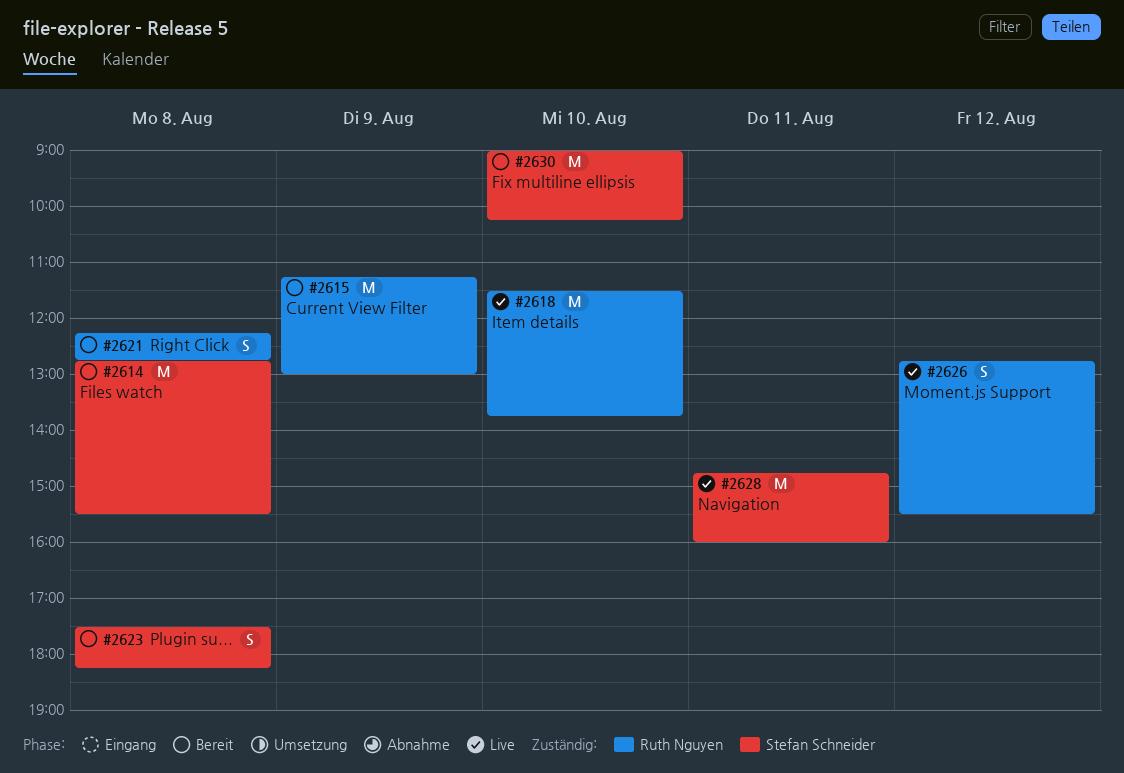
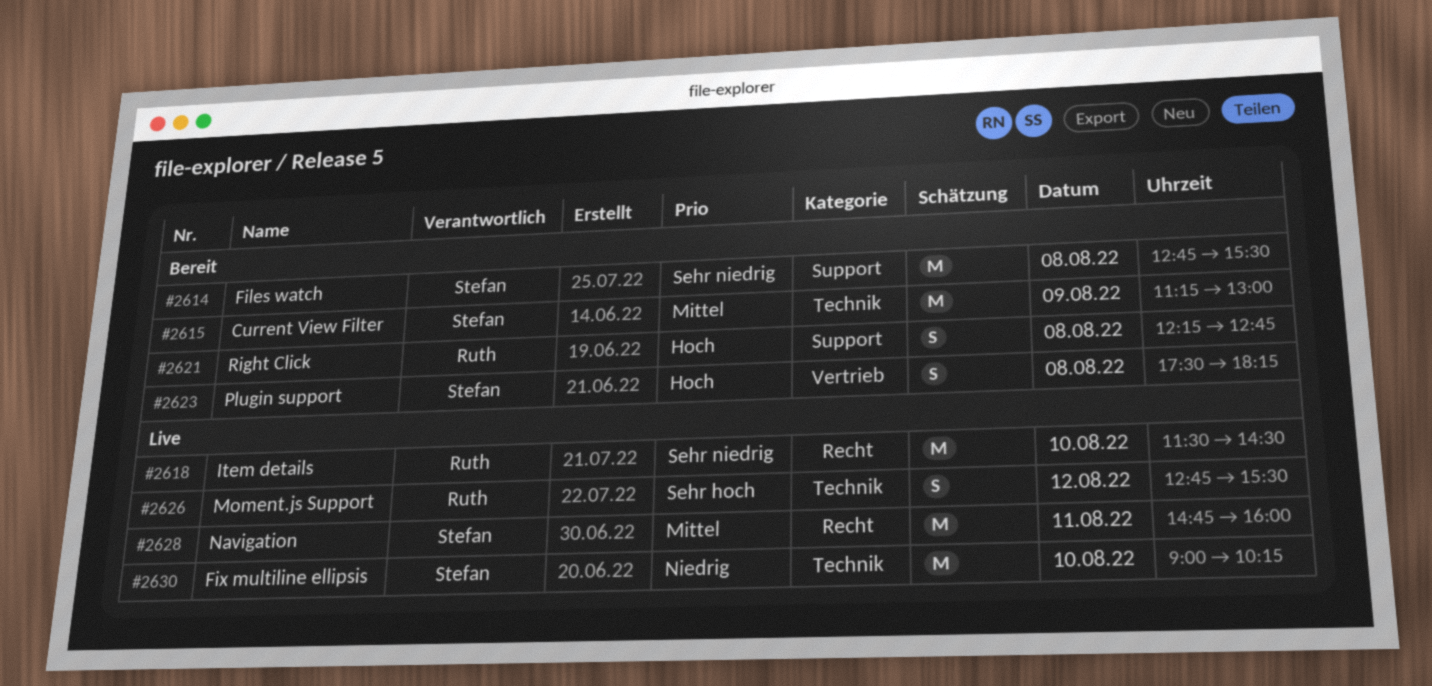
#2615, owner: Ruth Nguyen -> Stefan Schneider
#2618, ends: 13:45 -> 14:30
#2630, status: Bereit -> Live

